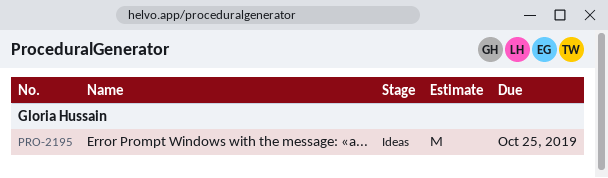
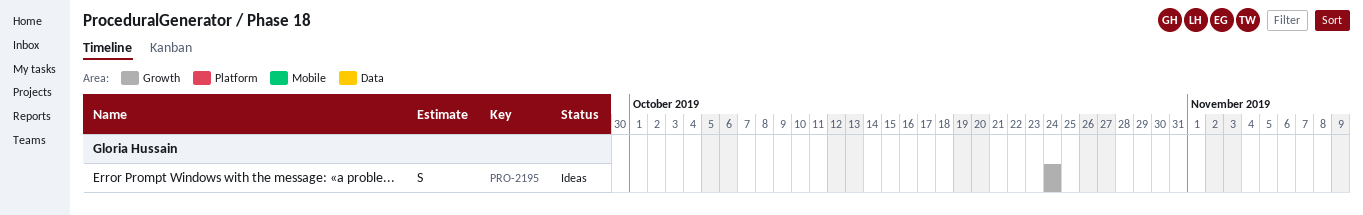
PRO-2195, estimate: M -> S
PRO-2195, due: Oct 25 -> Oct 24

